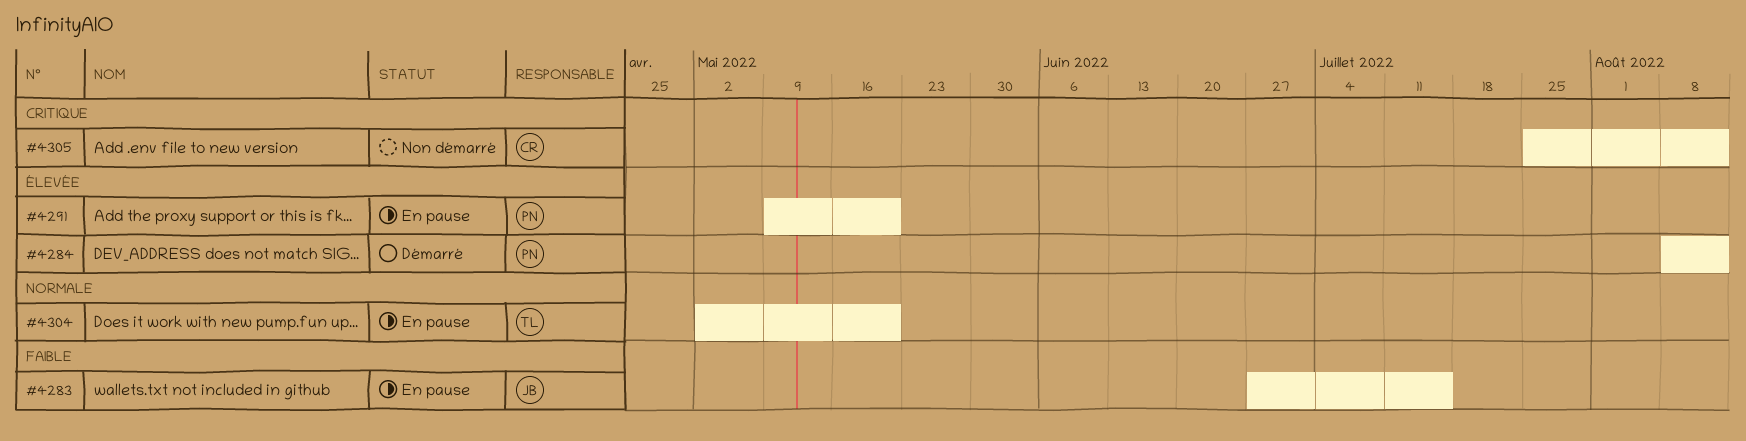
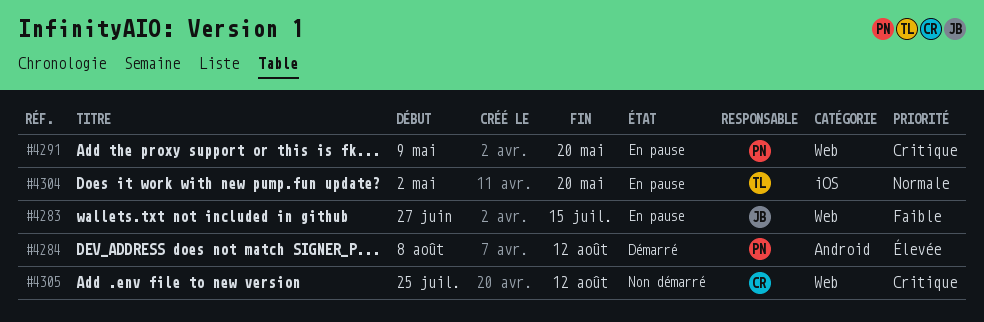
#4291, priority: Élevée -> Critique

